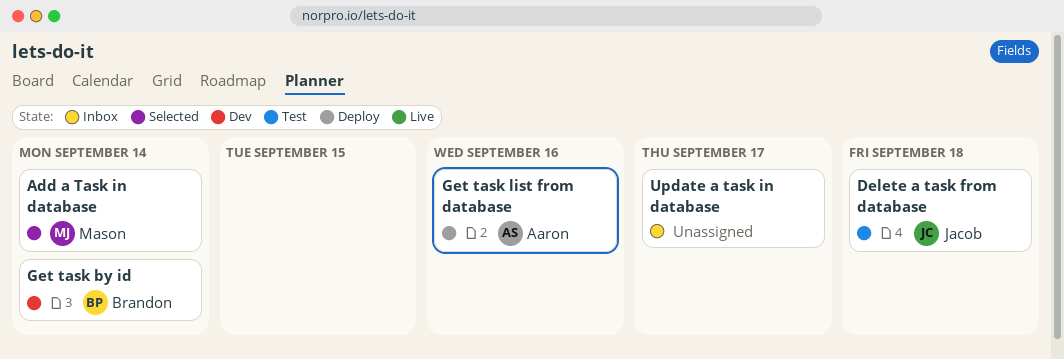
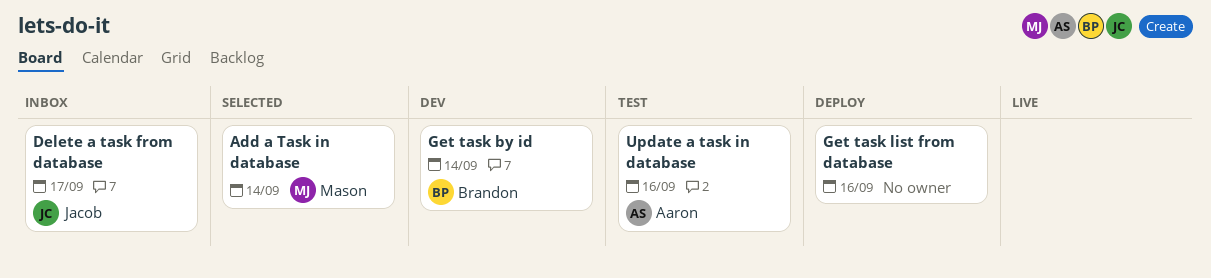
Delete a task from database, status: Test -> Inbox
Delete a task from database, due: Sep 18 -> Sep 17
Get task list from database, owner: Aaron -> none
Update a task in database, status: Inbox -> Test
Update a task in database, owner: none -> Aaron
Update a task in database, due: Sep 17 -> Sep 16

